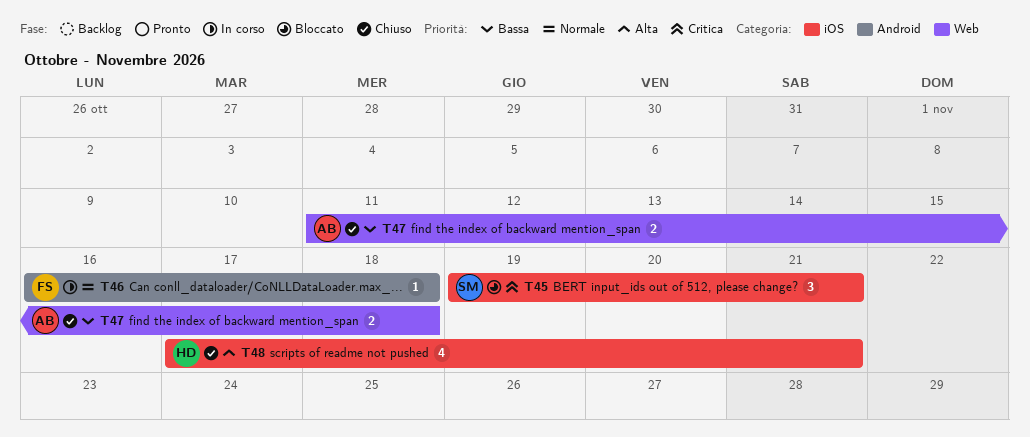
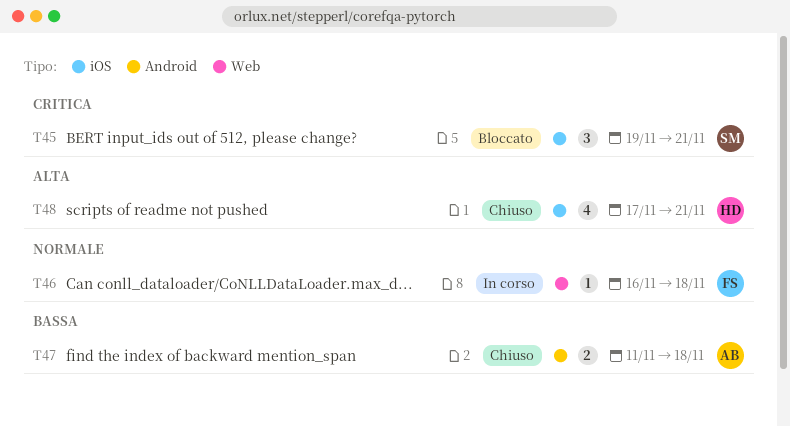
T46, label: Android -> Web
T47, label: Web -> Android

